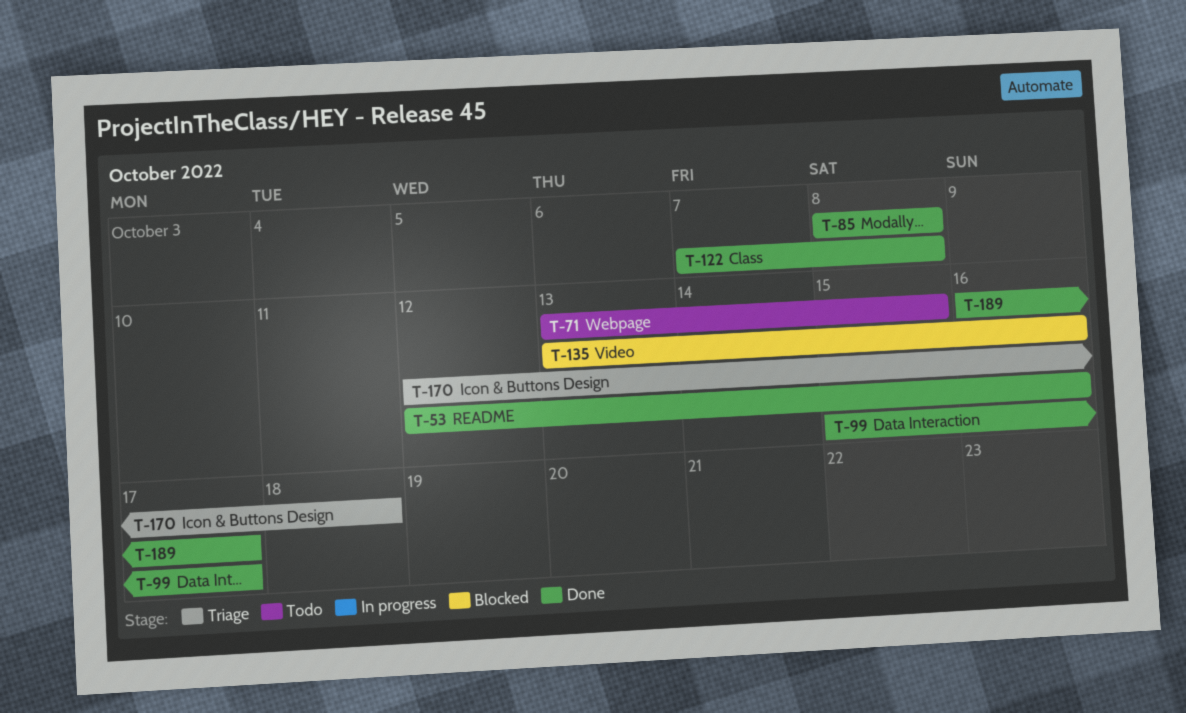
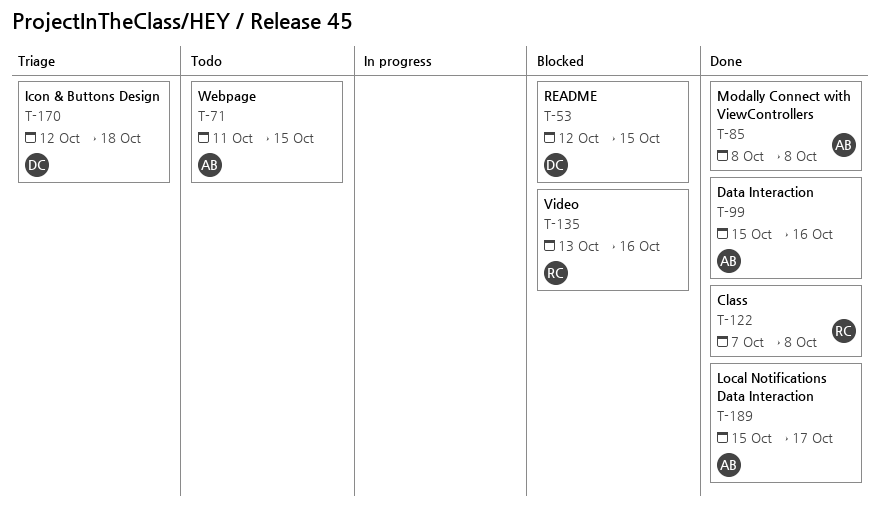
T-53, status: Done -> Blocked
T-53, due: Oct 16 -> Oct 15
T-71, start: Oct 13 -> Oct 11
T-99, due: Oct 17 -> Oct 16
T-189, start: Oct 16 -> Oct 15

